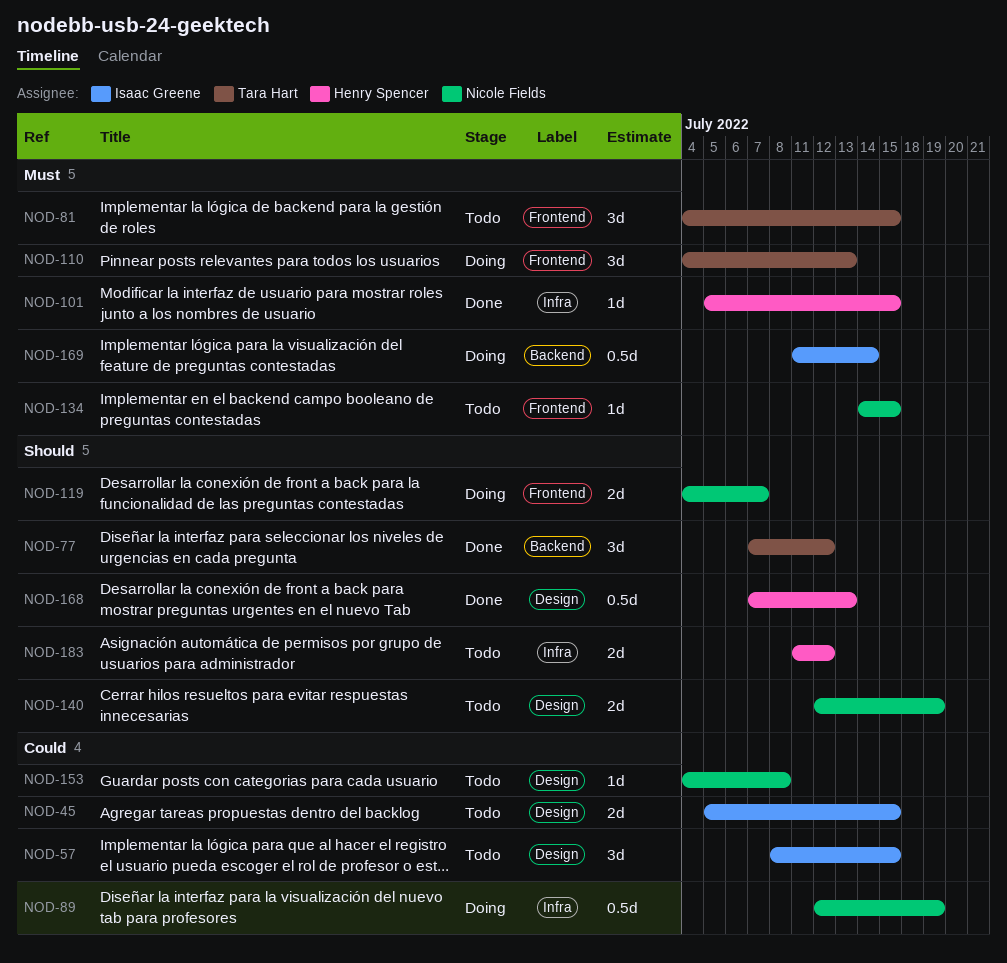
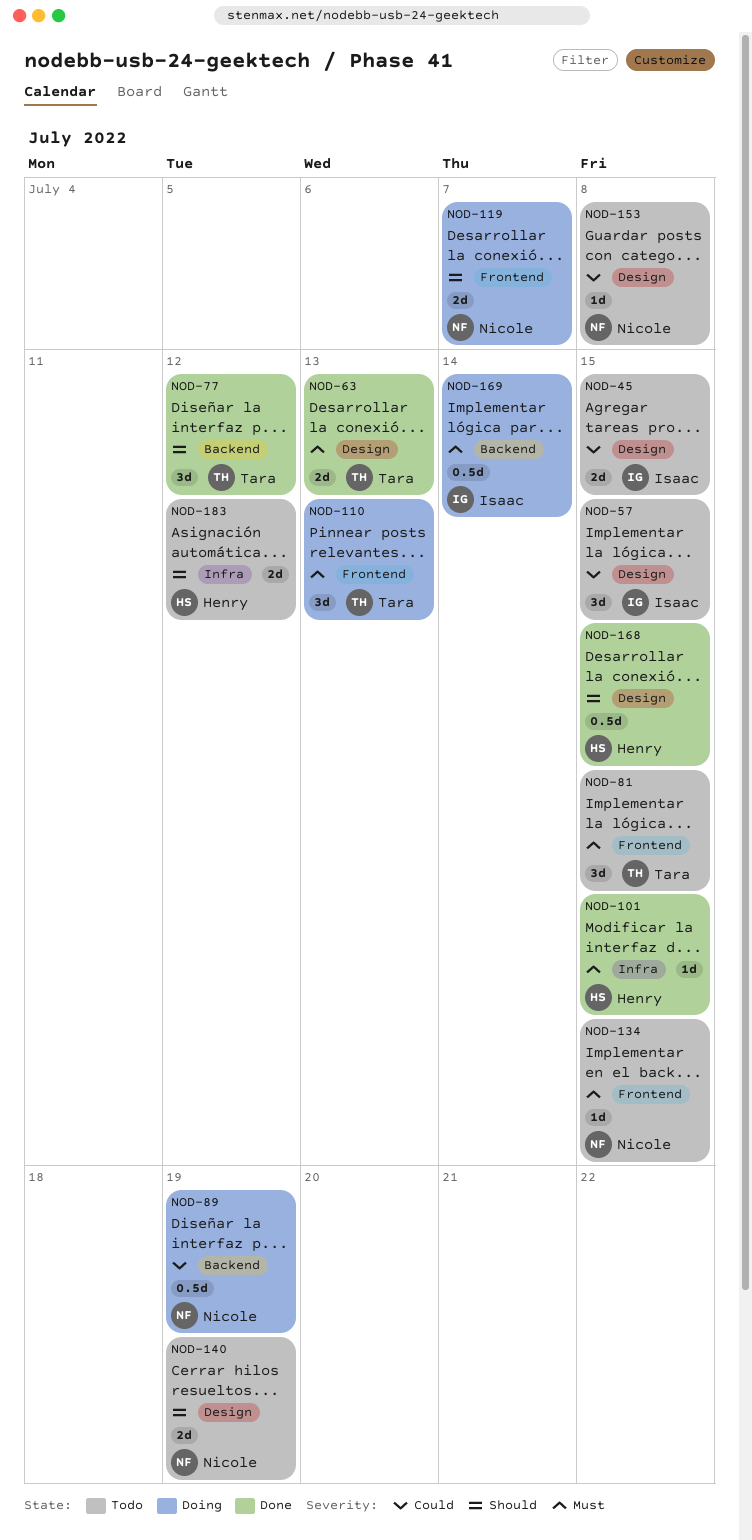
NOD-63: none -> present
NOD-89, label: Infra -> Backend
NOD-168, due: Jul 13 -> Jul 15

